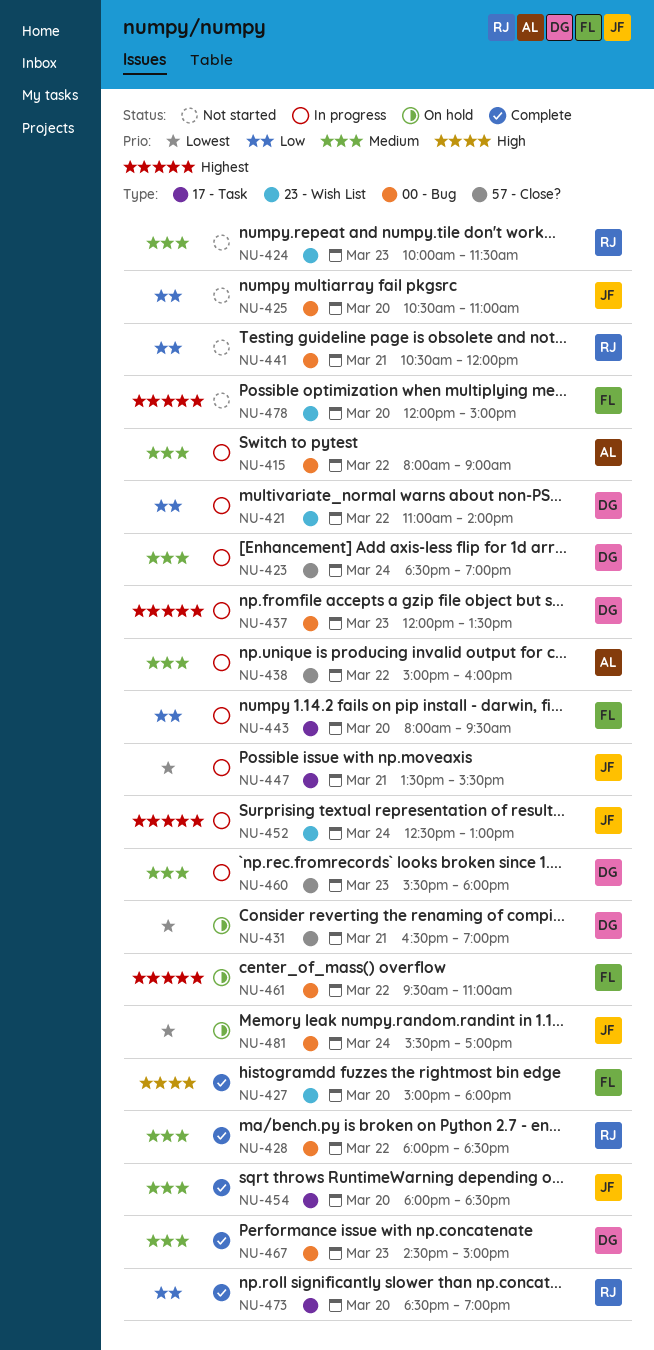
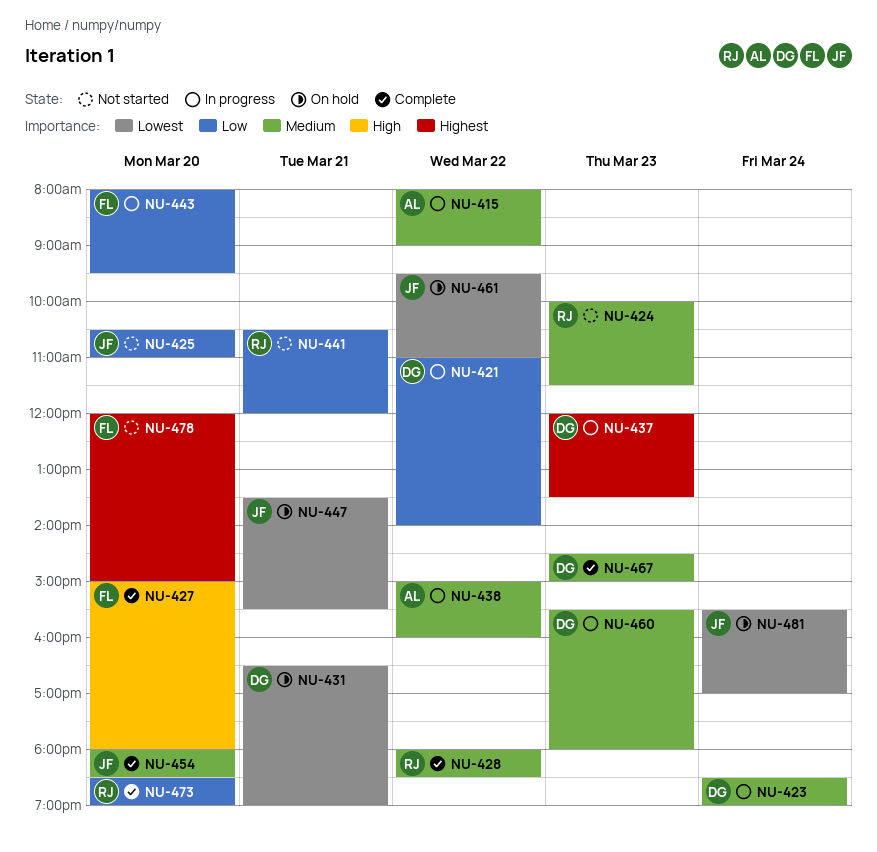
NU-447, status: In progress -> On hold
NU-452: present -> none
NU-461, owner: FL -> JF
NU-461, priority: Highest -> Lowest

